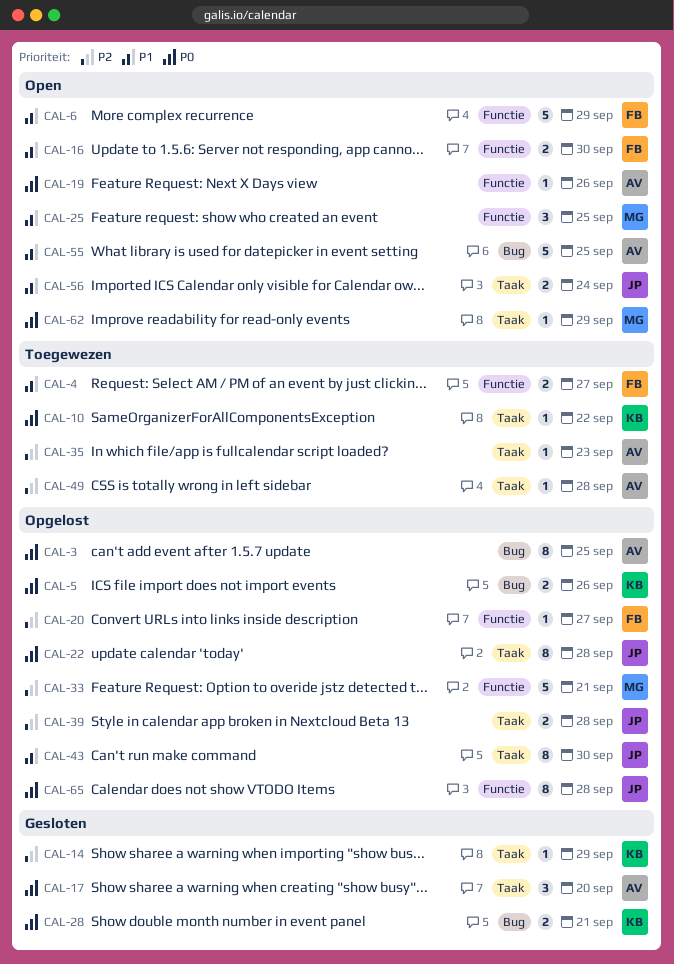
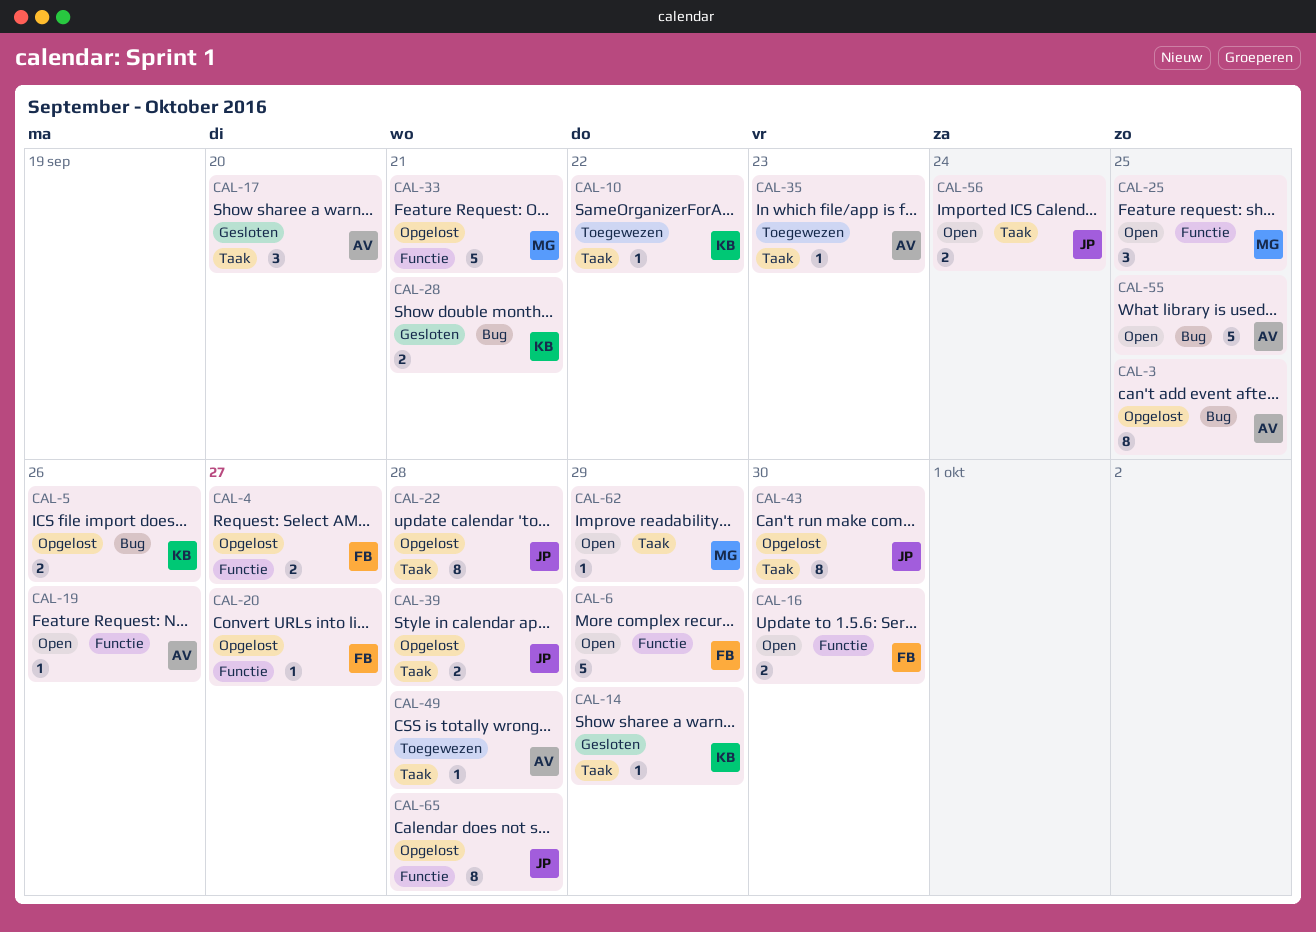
CAL-4, status: Toegewezen -> Opgelost

